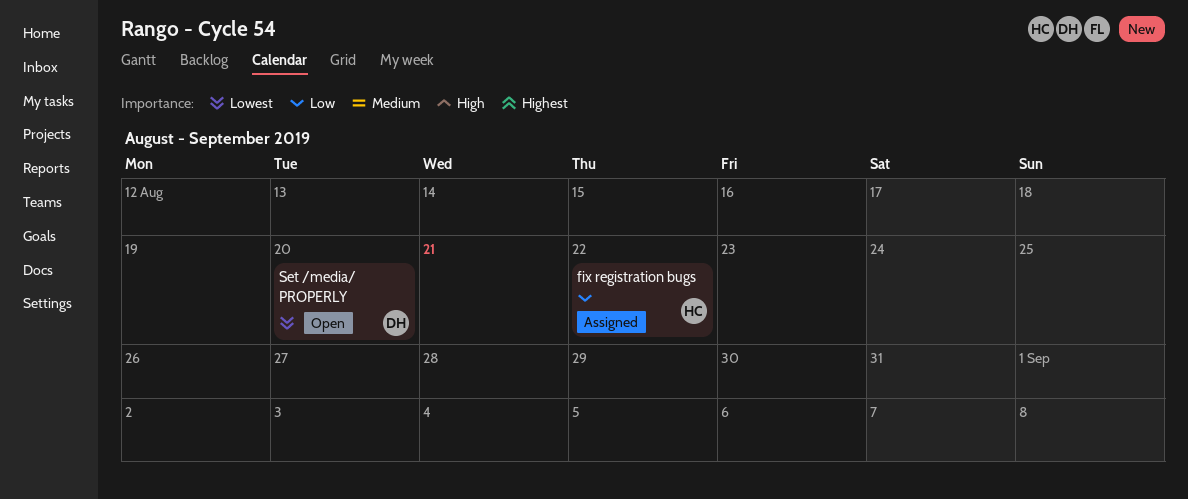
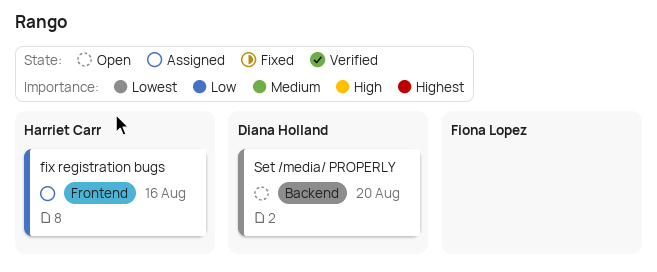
fix registration bugs, due: Aug 22 -> Aug 16

